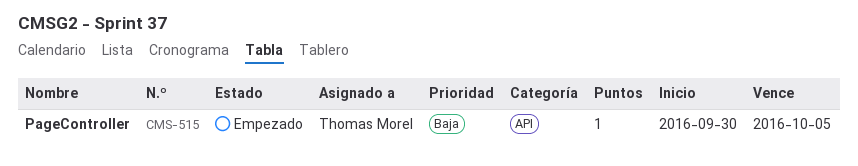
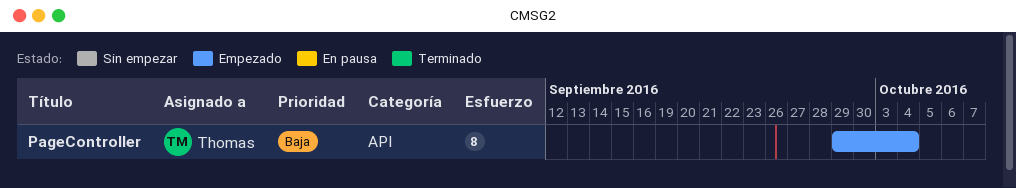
PageController, estimate: 1 -> 8
PageController, start: Sep 30 -> Sep 29
PageController, due: Oct 5 -> Oct 4

